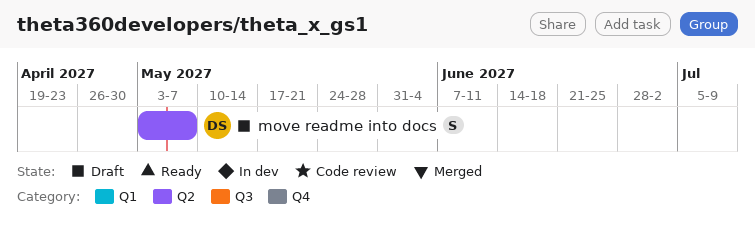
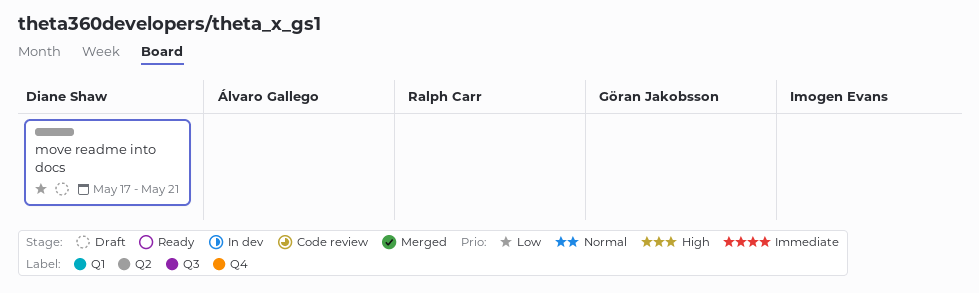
move readme into docs, start: May 3 -> May 17
move readme into docs, due: May 7 -> May 21

